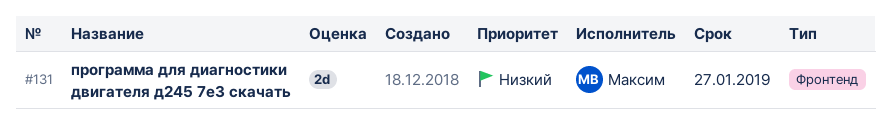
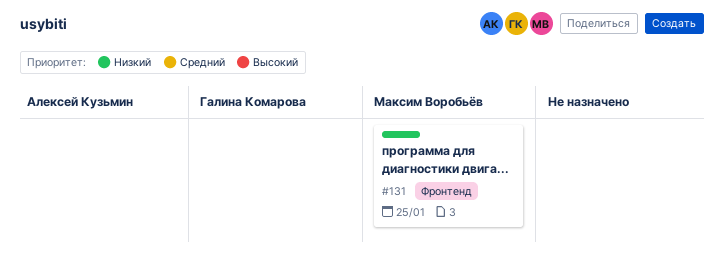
#131, due: Jan 27 -> Jan 25

